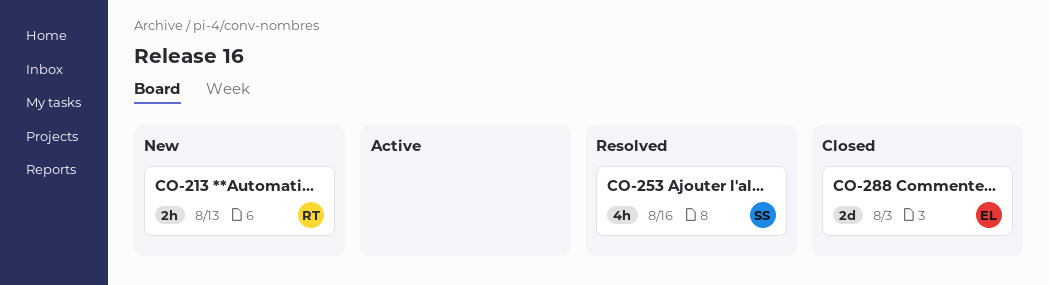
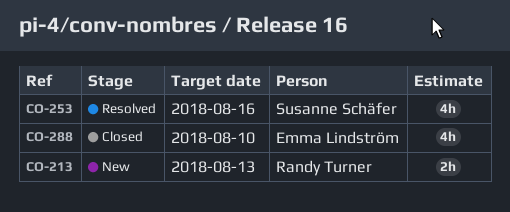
CO-288, estimate: 2d -> 4h
CO-288, due: Aug 3 -> Aug 10

